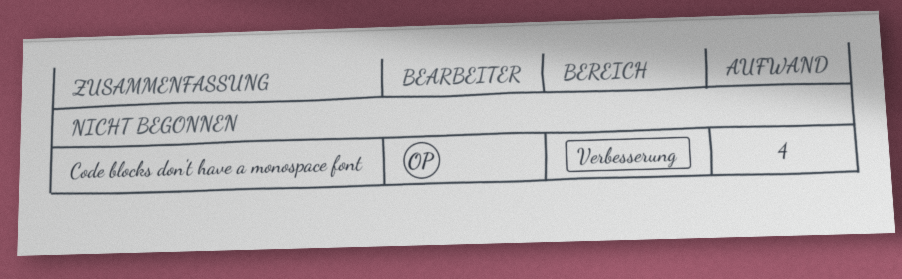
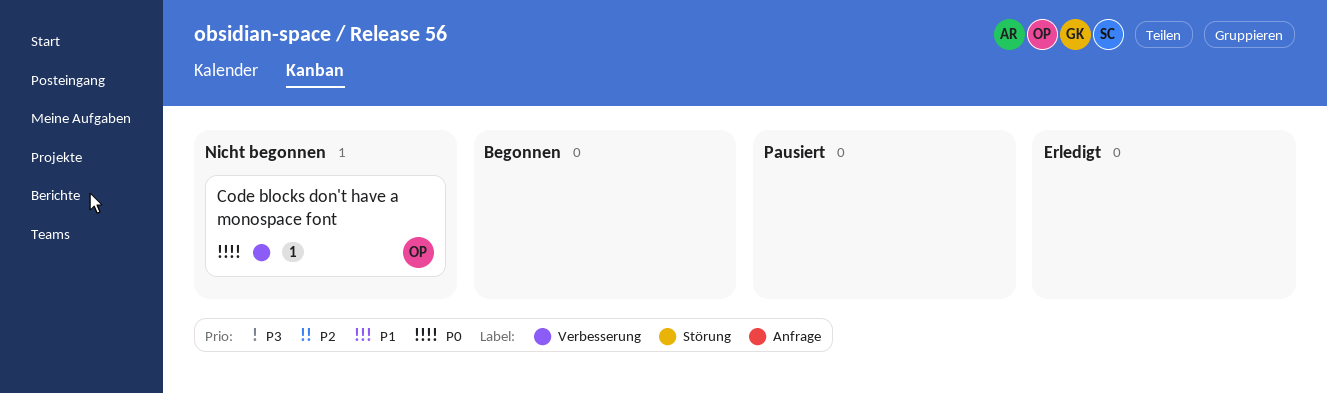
Code blocks don't have a monospace font, estimate: 4 -> 1

